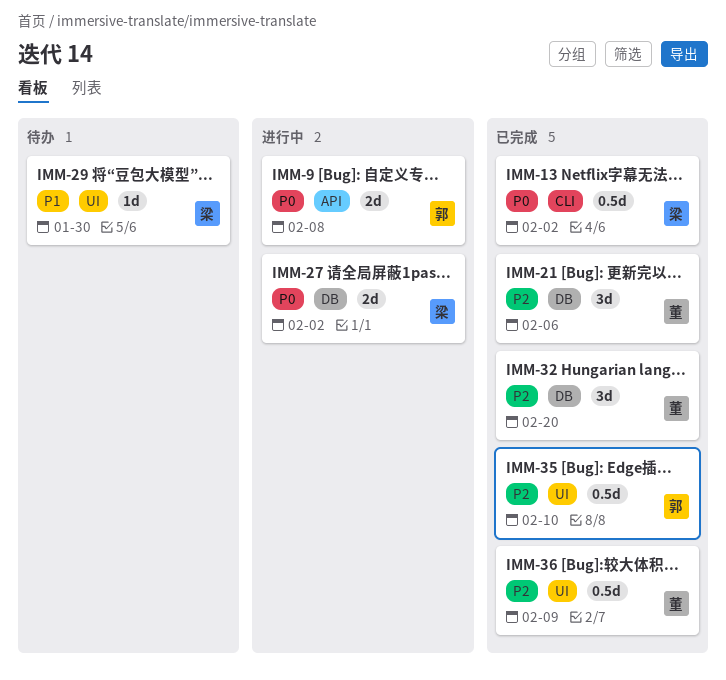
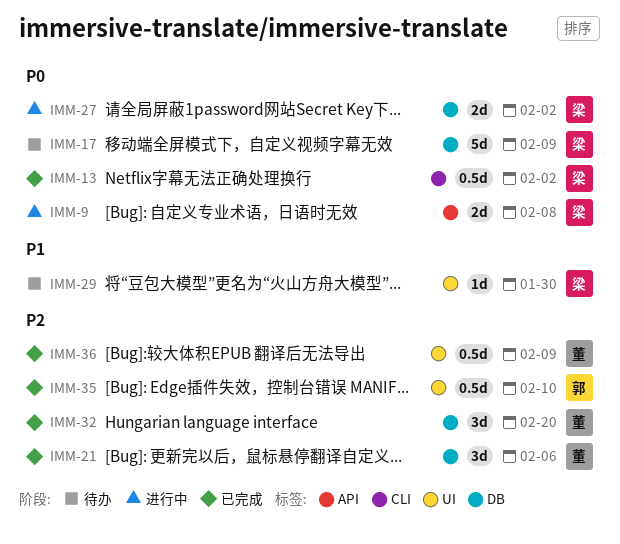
IMM-9, owner: 郭 -> 梁
IMM-17: none -> present

